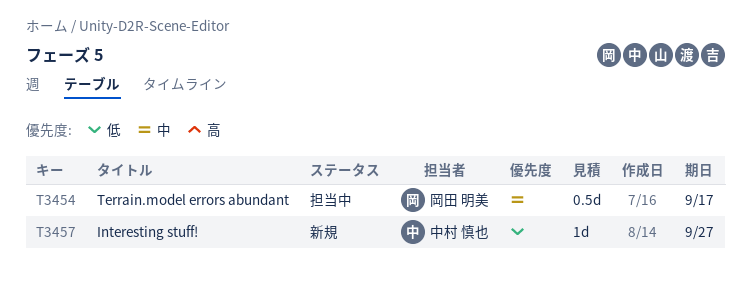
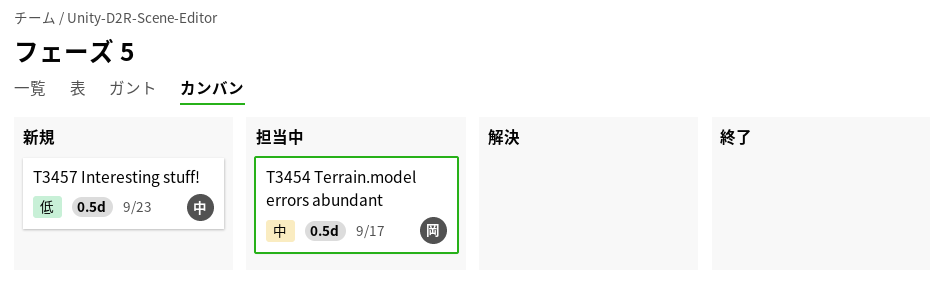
T3457, estimate: 1d -> 0.5d
T3457, due: Sep 27 -> Sep 23

